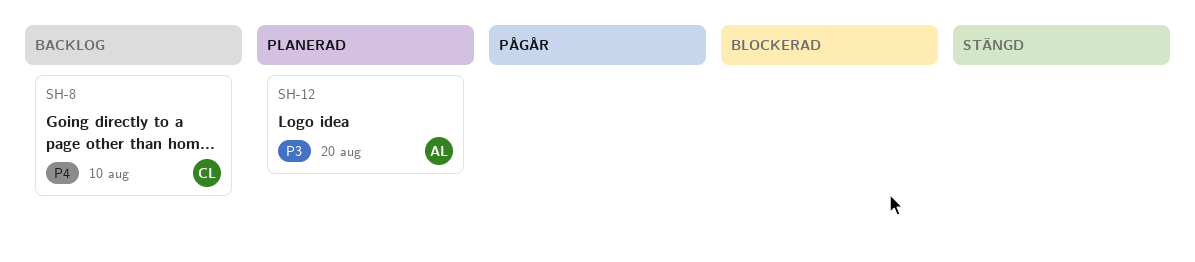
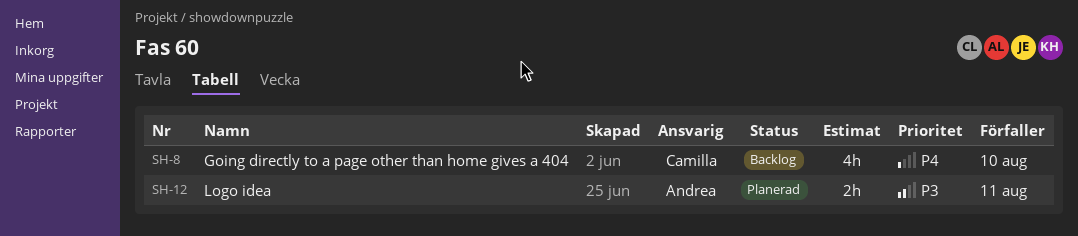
SH-12, due: Aug 20 -> Aug 11

